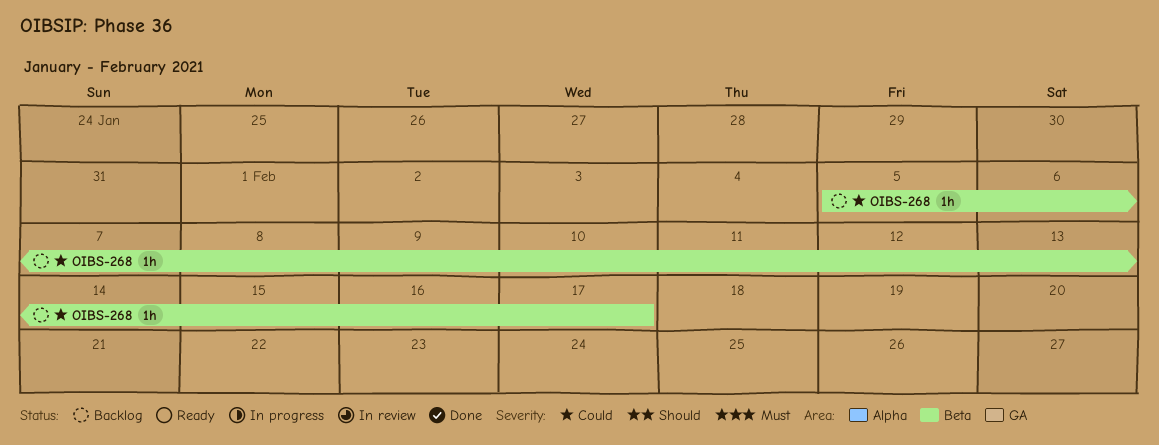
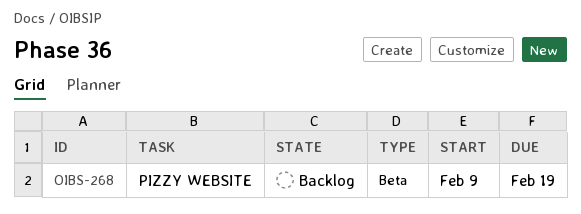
OIBS-268, start: Feb 5 -> Feb 9
OIBS-268, due: Feb 17 -> Feb 19

